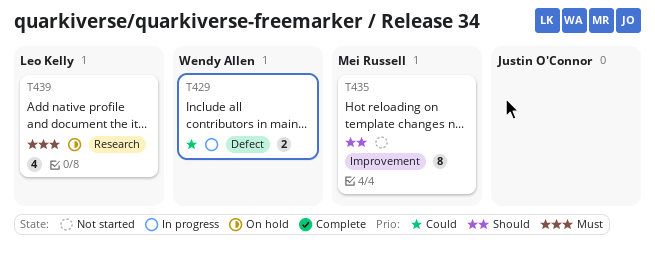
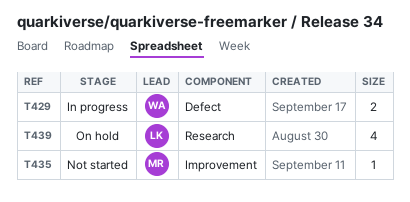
T435, estimate: 8 -> 1

